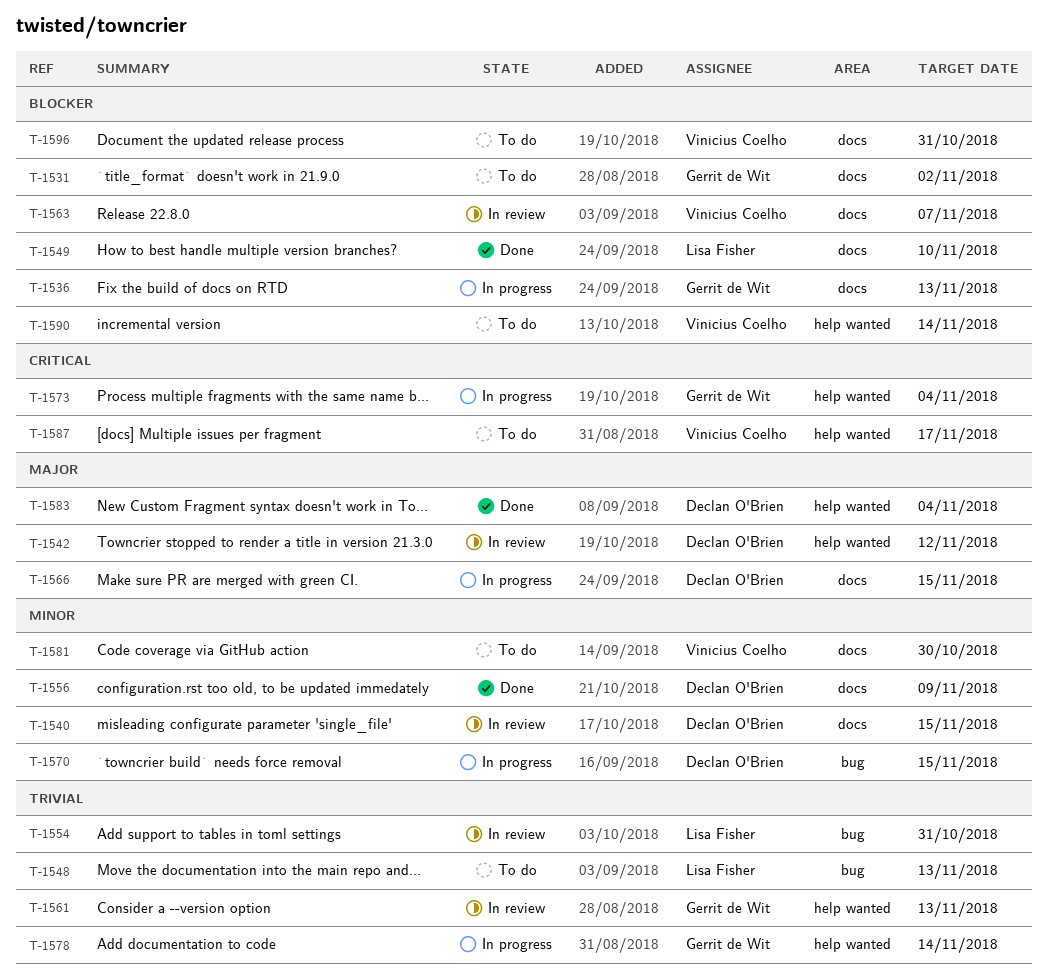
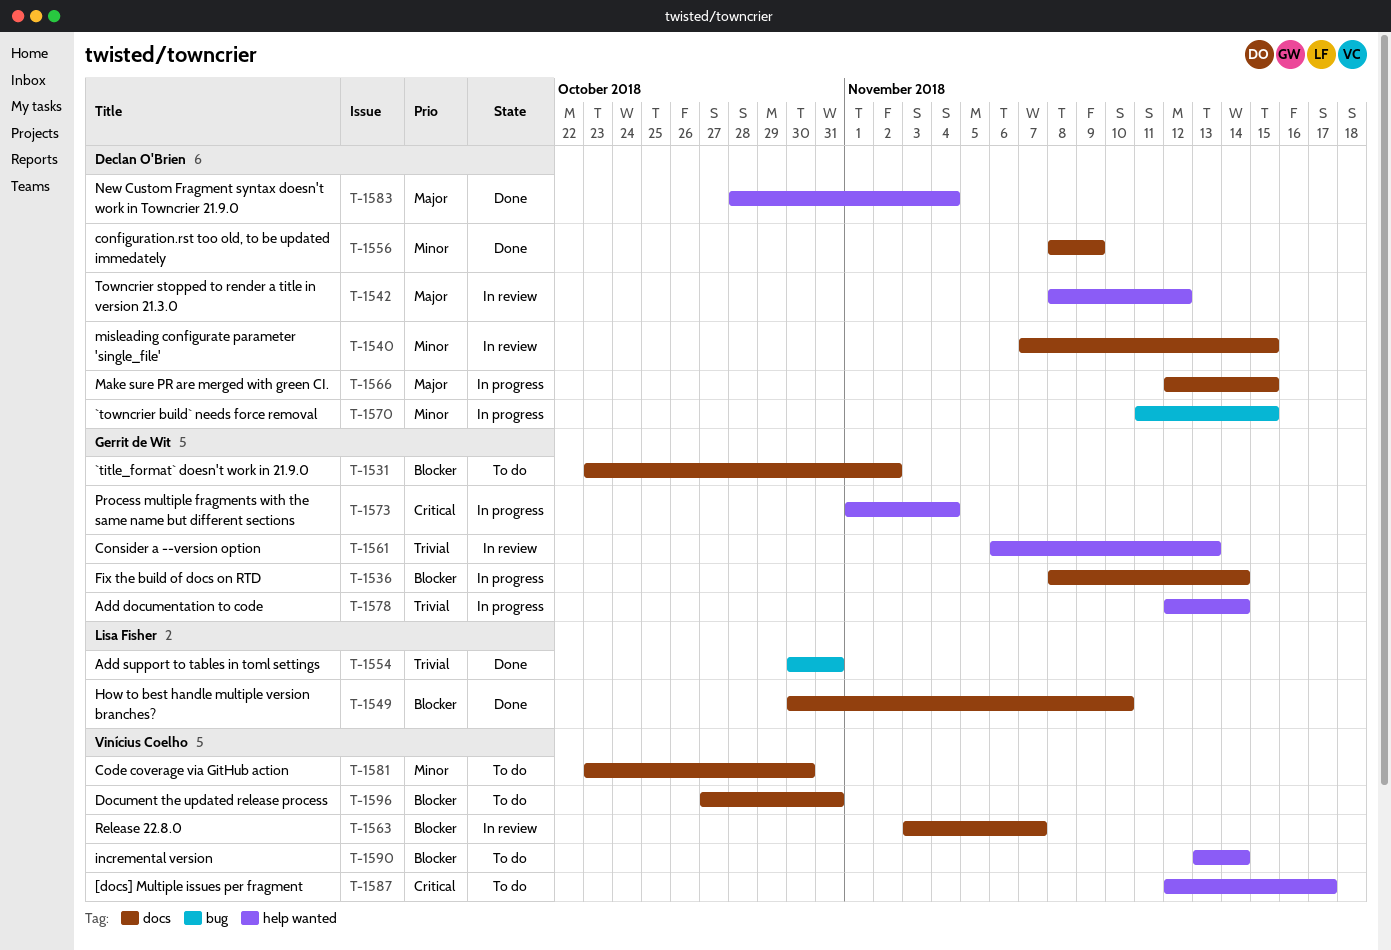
T-1536, due: Nov 13 -> Nov 14
T-1548: present -> none
T-1554, status: In review -> Done

